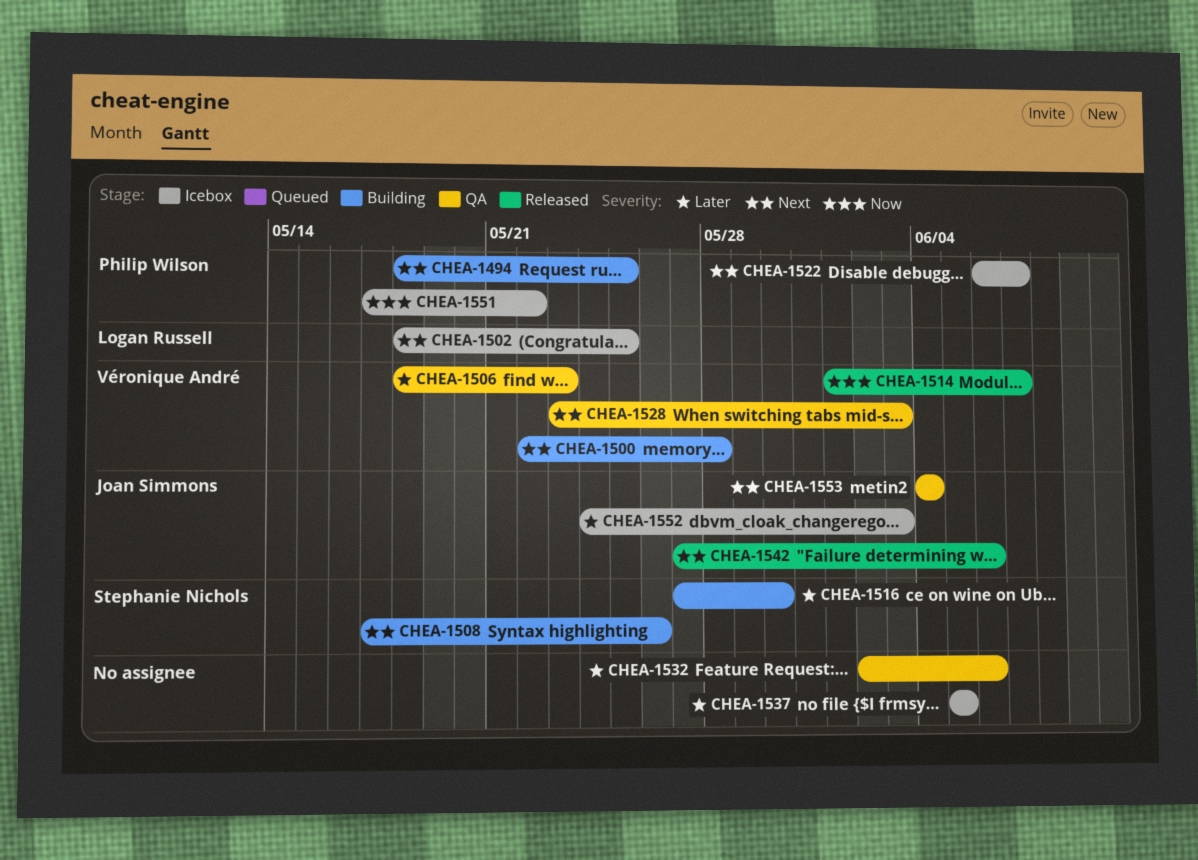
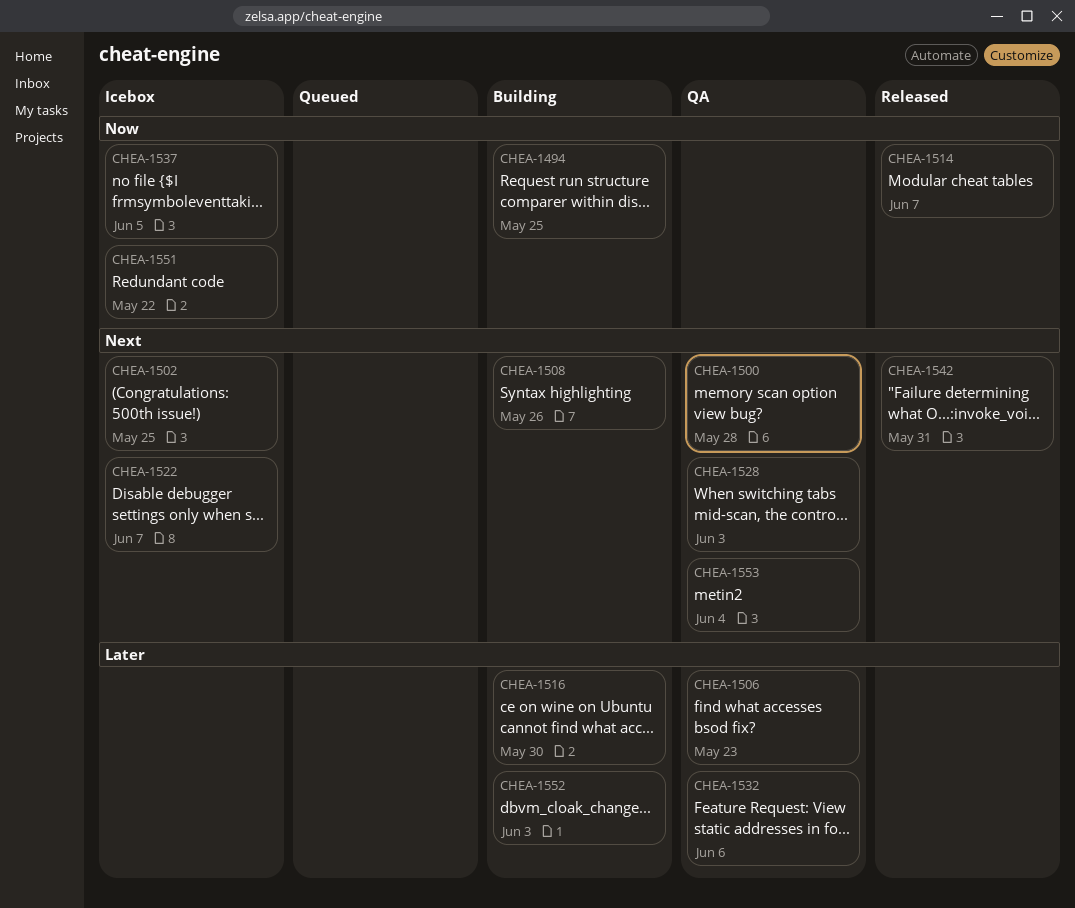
CHEA-1494, priority: Next -> Now
CHEA-1500, status: Building -> QA
CHEA-1537, priority: Later -> Now
CHEA-1542, due: Jun 6 -> May 31
CHEA-1552, status: Icebox -> Building

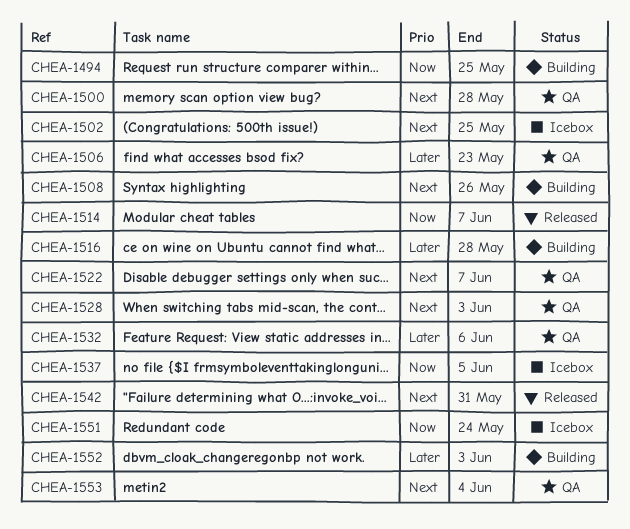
CHEA-1516, due: May 30 -> May 28
CHEA-1522, status: Icebox -> QA
CHEA-1551, due: May 22 -> May 24

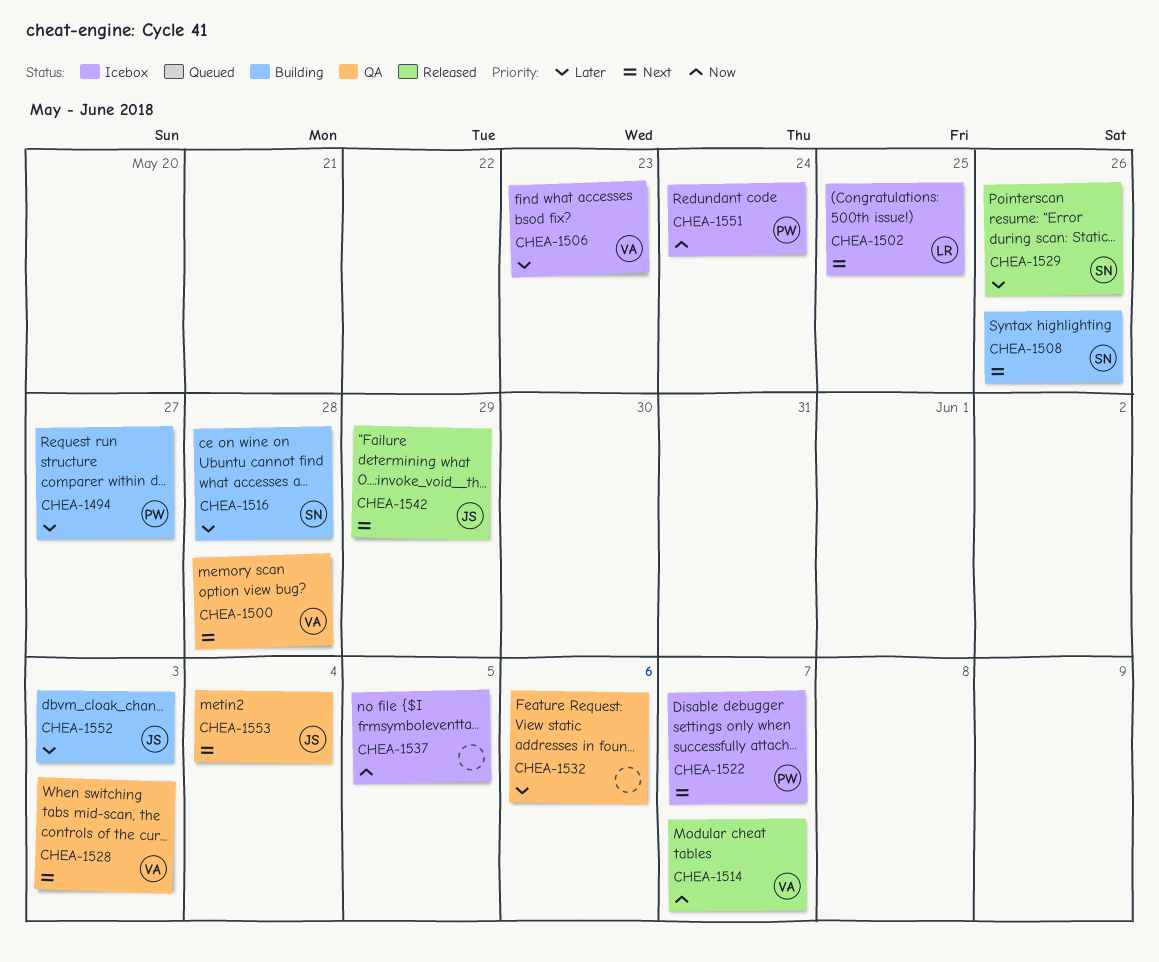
CHEA-1494, priority: Now -> Later
CHEA-1494, due: May 25 -> May 27
CHEA-1506, status: QA -> Icebox
CHEA-1522, status: QA -> Icebox
CHEA-1529: none -> present
CHEA-1542, due: May 31 -> May 29

